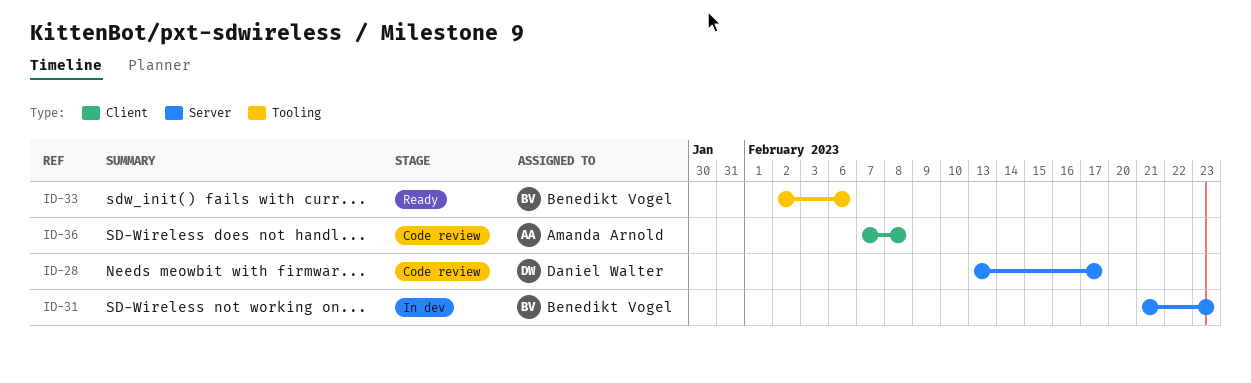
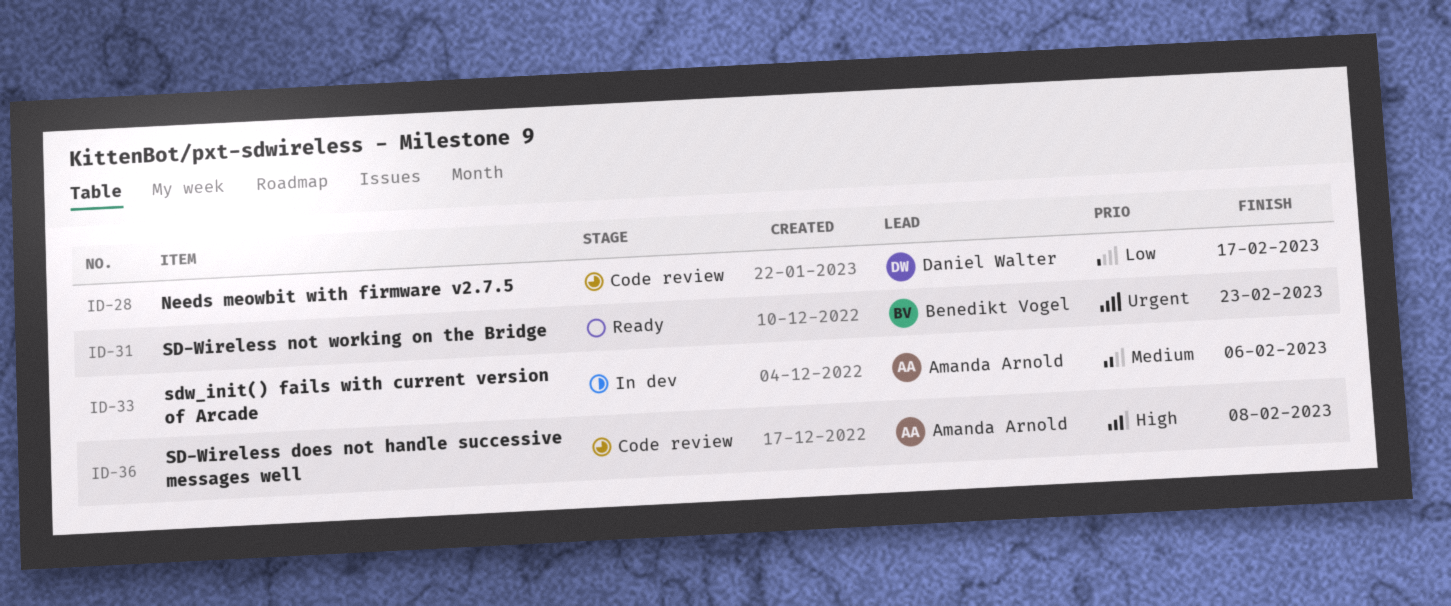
ID-31, status: In dev -> Ready
ID-33, status: Ready -> In dev
ID-33, owner: Benedikt Vogel -> Amanda Arnold

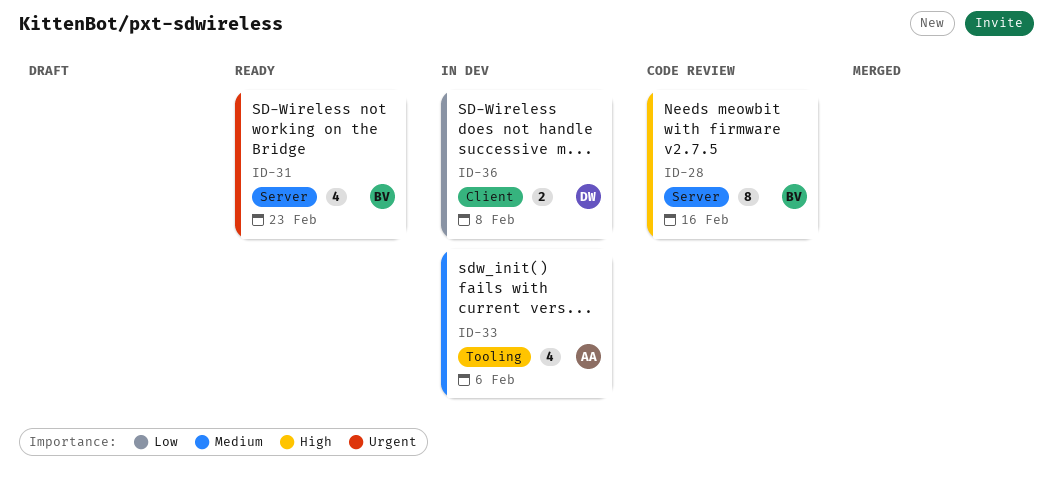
ID-28, owner: Daniel Walter -> Benedikt Vogel
ID-28, priority: Low -> High
ID-28, due: Feb 17 -> Feb 16
ID-36, status: Code review -> In dev
ID-36, owner: Amanda Arnold -> Daniel Walter
ID-36, priority: High -> Low

